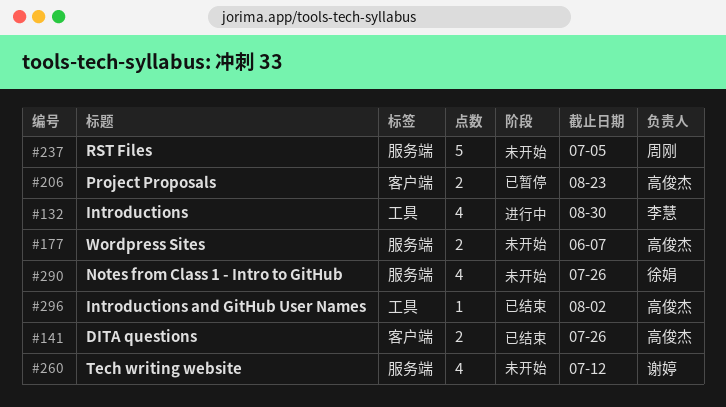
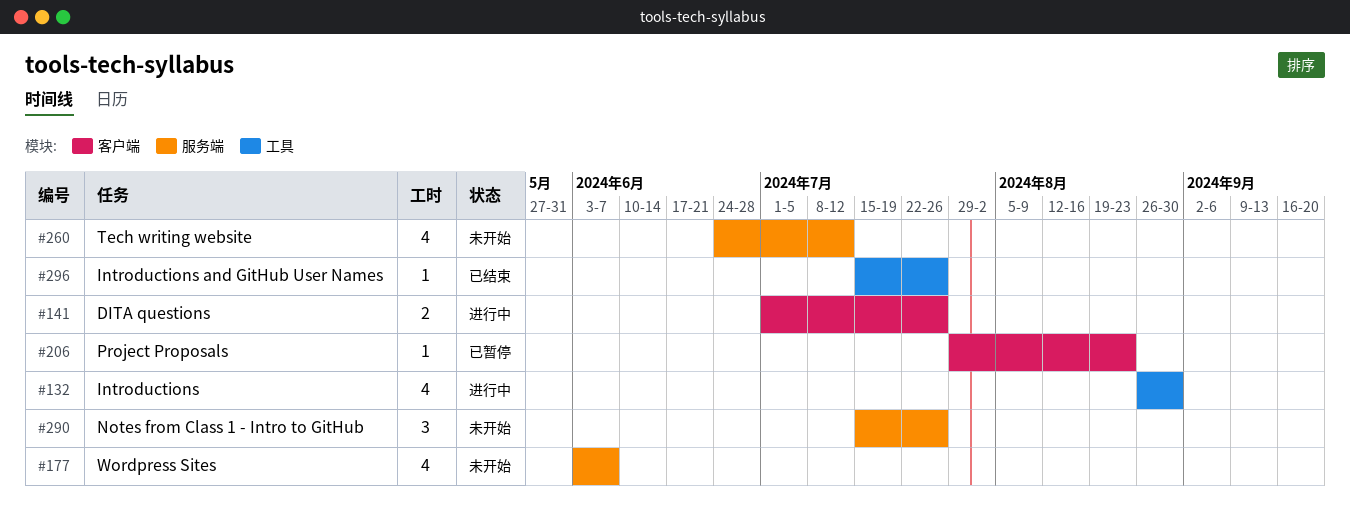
#141, status: 已结束 -> 进行中
#177, estimate: 2 -> 4
#206, estimate: 2 -> 1
#237: present -> none
#290, estimate: 4 -> 3
#296, due: Aug 2 -> Jul 26

